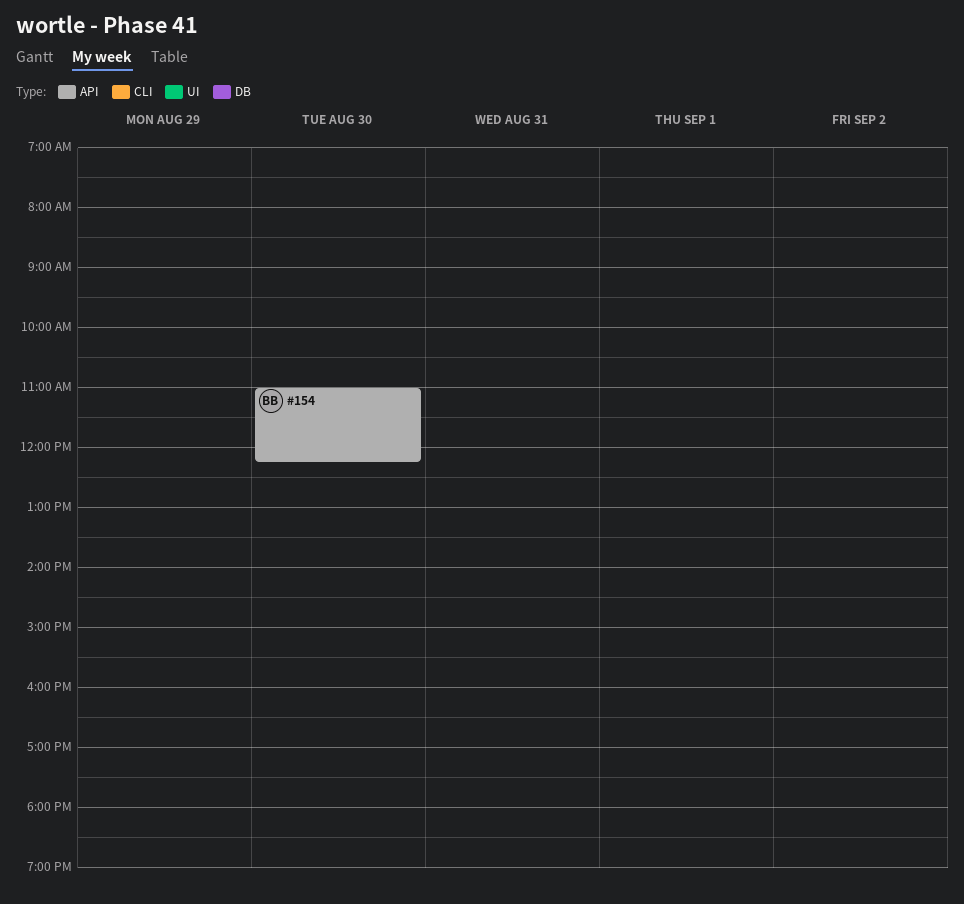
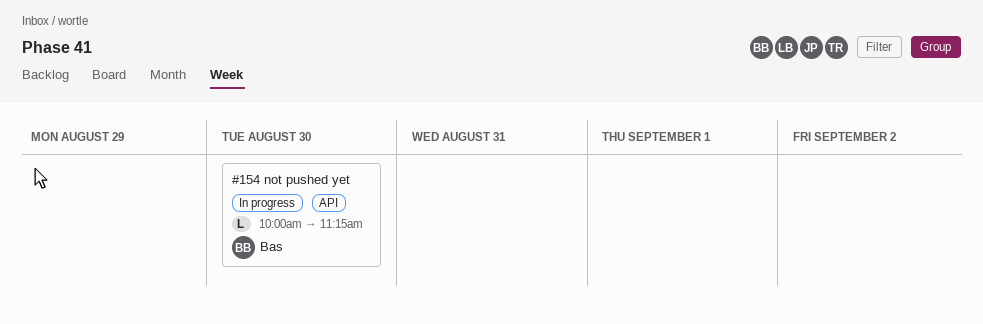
#154, begins: 11:00 -> 10:00
#154, ends: 12:15 -> 11:15

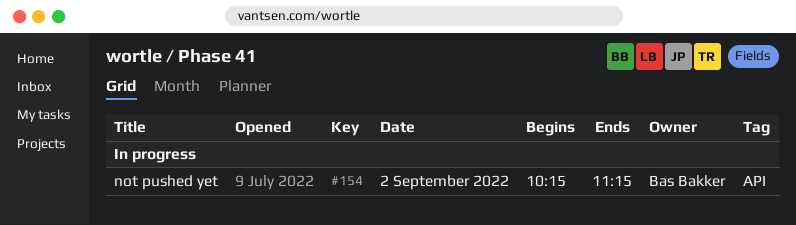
#154, day: Aug 30 -> Sep 2
#154, begins: 10:00 -> 10:15

